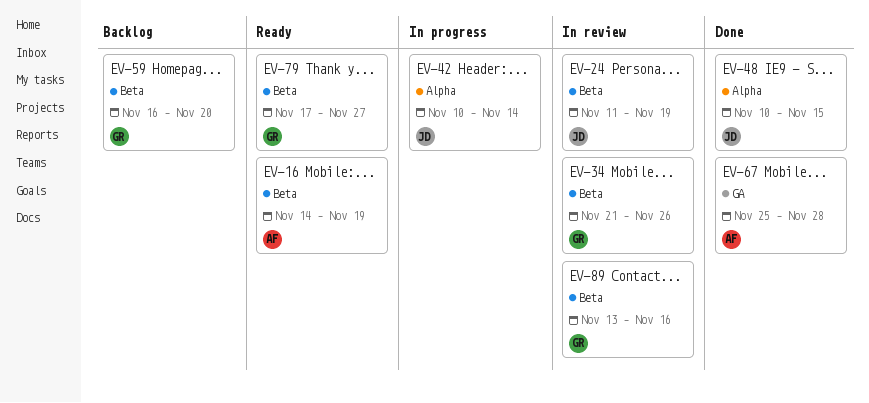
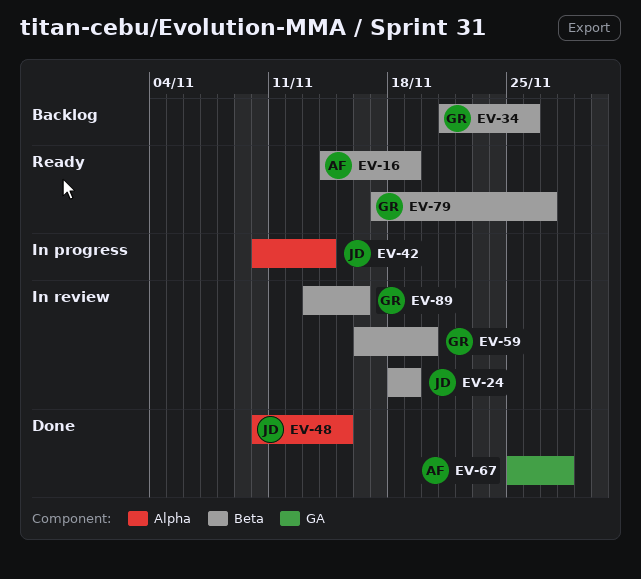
EV-24, start: Nov 11 -> Nov 18
EV-34, status: In review -> Backlog
EV-59, status: Backlog -> In review

